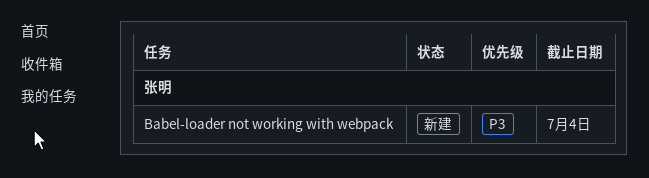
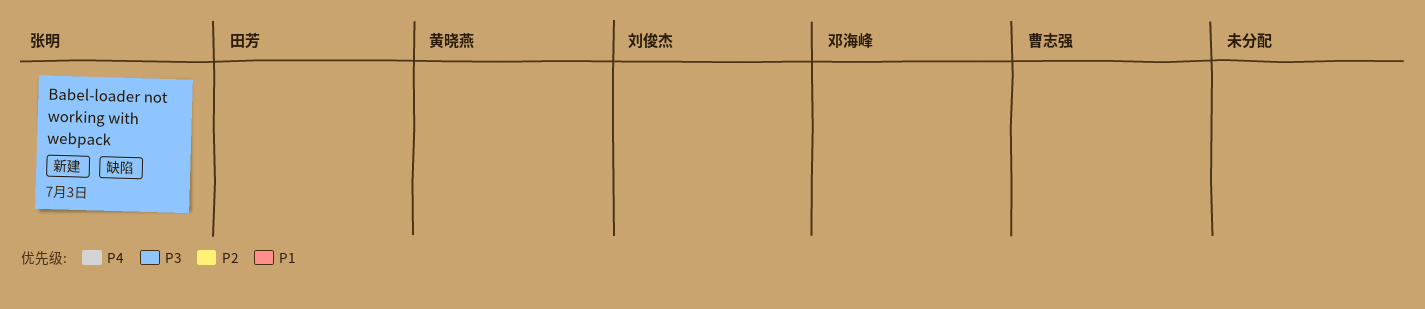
Babel-loader not working with webpack, due: Jul 4 -> Jul 3

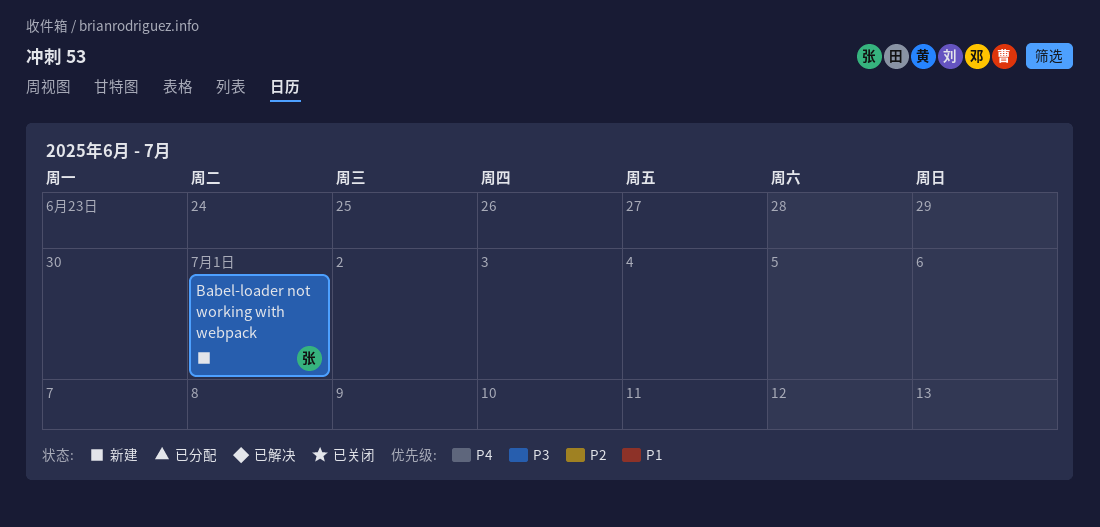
Babel-loader not working with webpack, due: Jul 3 -> Jul 1

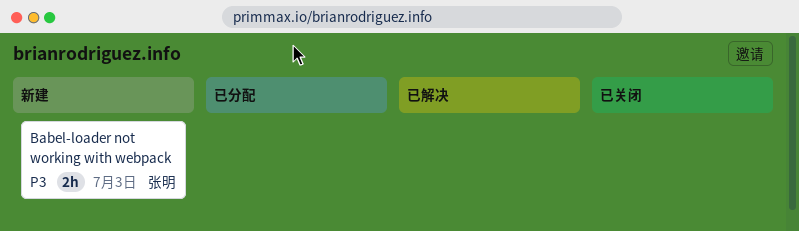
Babel-loader not working with webpack, due: Jul 1 -> Jul 3

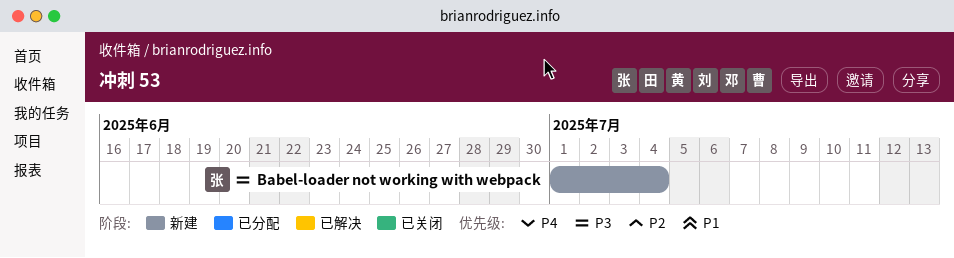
Babel-loader not working with webpack, due: Jul 3 -> Jul 4

